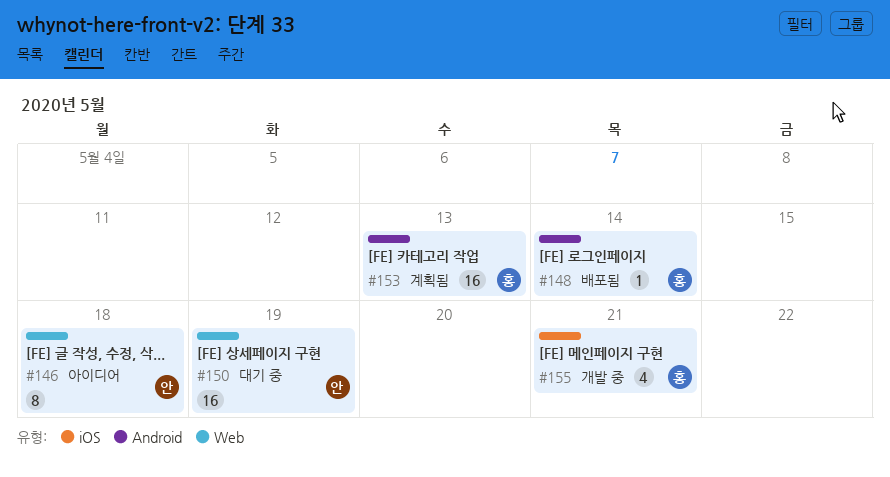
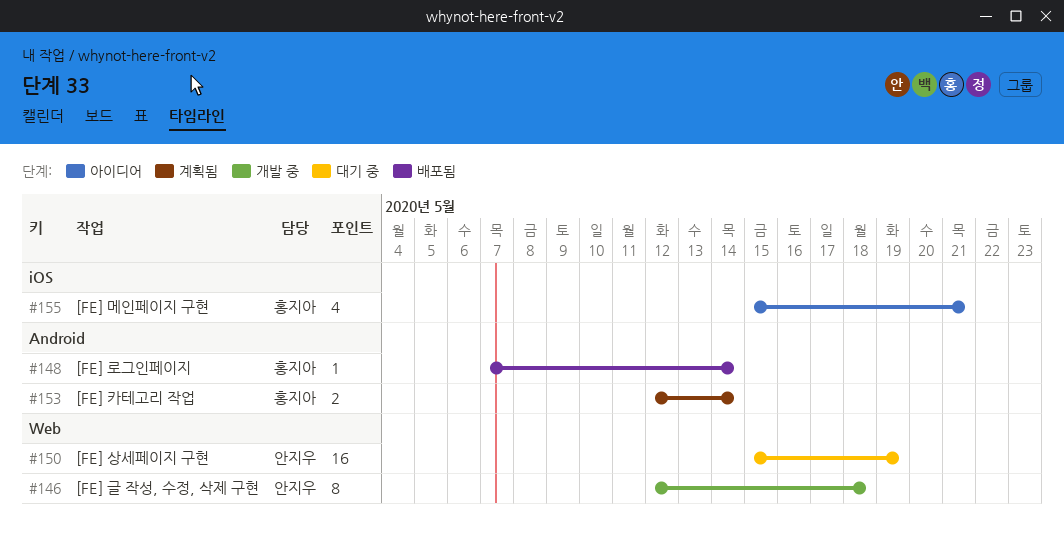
#146, status: 아이디어 -> 개발 중
#153, estimate: 16 -> 2
#153, due: May 13 -> May 14
#155, status: 개발 중 -> 아이디어

